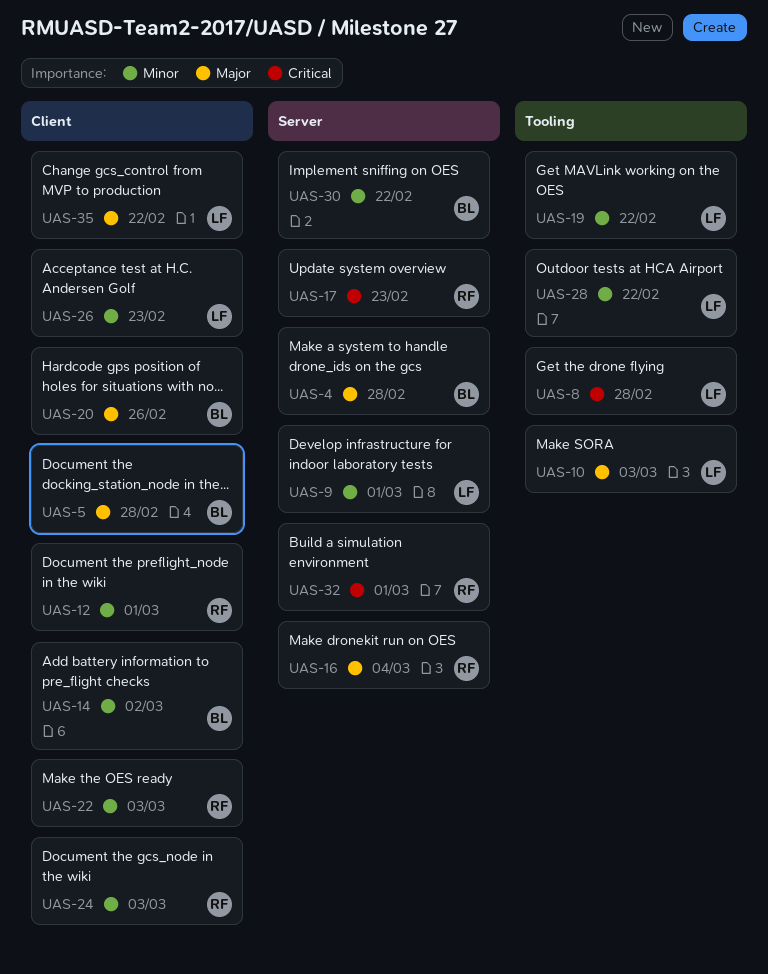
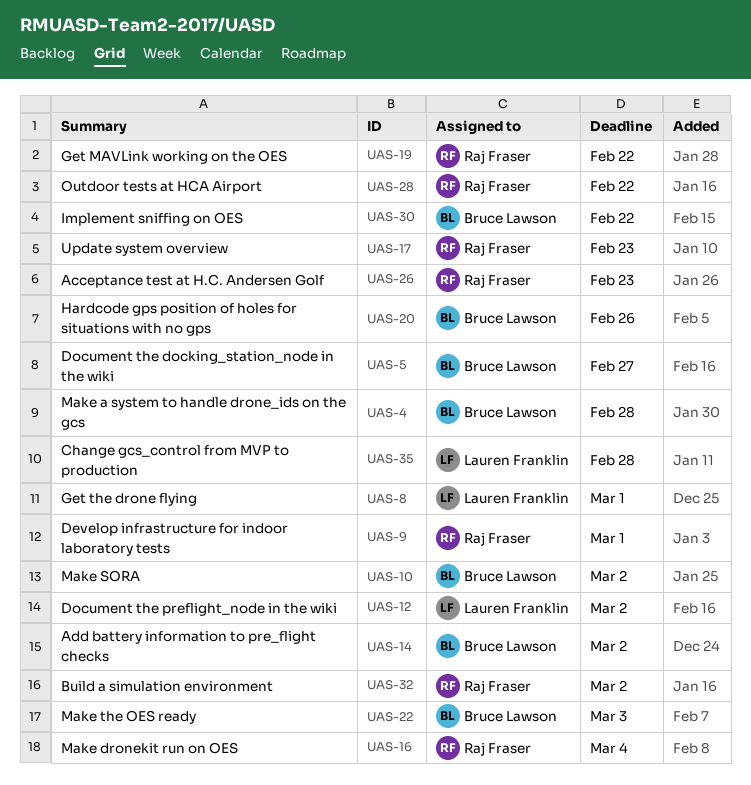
UAS-5, due: Feb 28 -> Feb 27
UAS-8, due: Feb 28 -> Mar 1
UAS-9, owner: Lauren Franklin -> Raj Fraser
UAS-10, owner: Lauren Franklin -> Bruce Lawson
UAS-10, due: Mar 3 -> Mar 2
UAS-12, owner: Raj Fraser -> Lauren Franklin
UAS-12, due: Mar 1 -> Mar 2
UAS-19, owner: Lauren Franklin -> Raj Fraser
UAS-22, owner: Raj Fraser -> Bruce Lawson
UAS-24: present -> none
UAS-26, owner: Lauren Franklin -> Raj Fraser
UAS-28, owner: Lauren Franklin -> Raj Fraser
UAS-32, due: Mar 1 -> Mar 2
UAS-35, due: Feb 22 -> Feb 28

